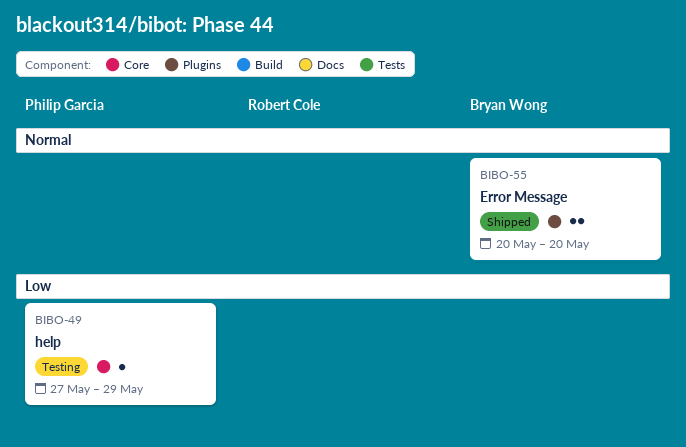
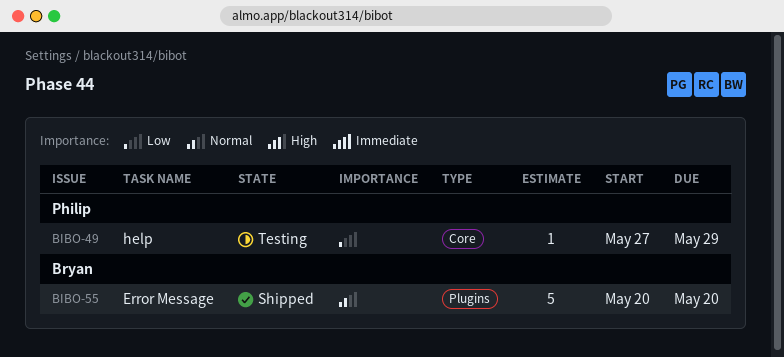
BIBO-55, estimate: 2 -> 5

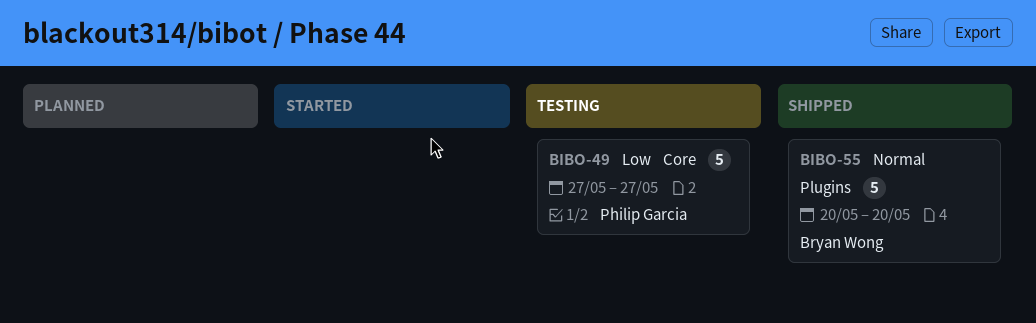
BIBO-49, estimate: 1 -> 5
BIBO-49, due: May 29 -> May 27

